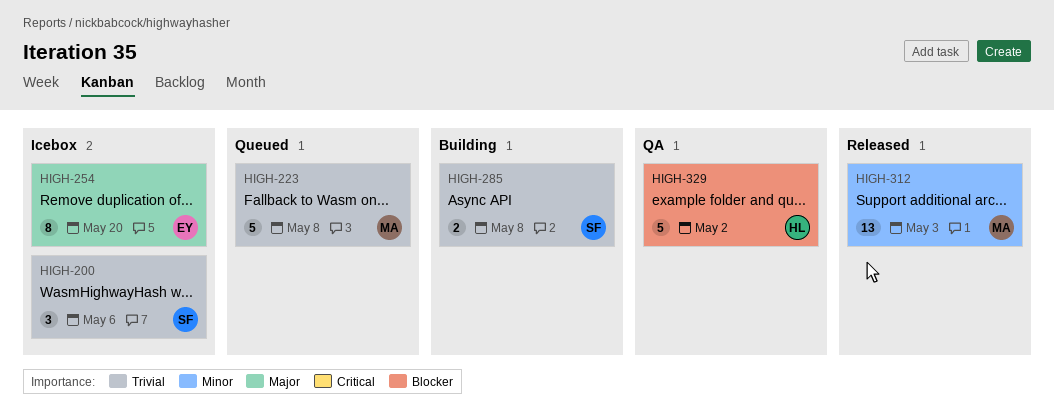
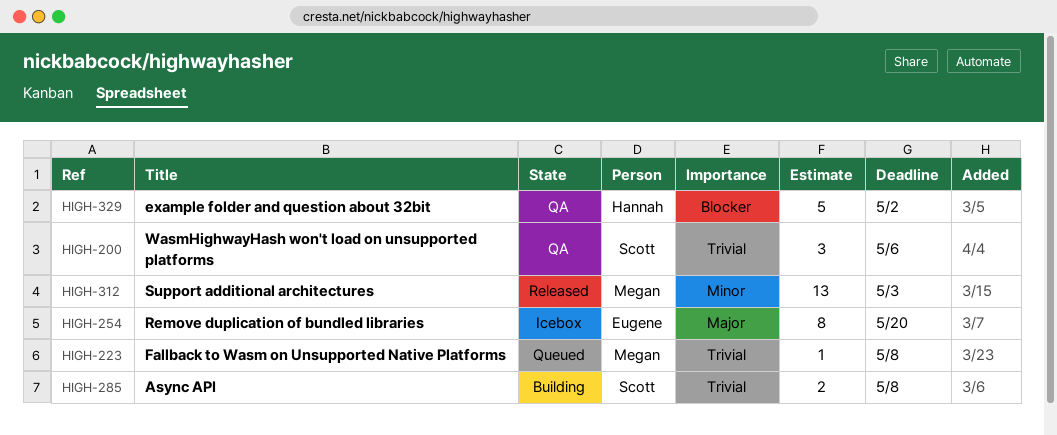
HIGH-200, status: Icebox -> QA
HIGH-223, estimate: 5 -> 1

